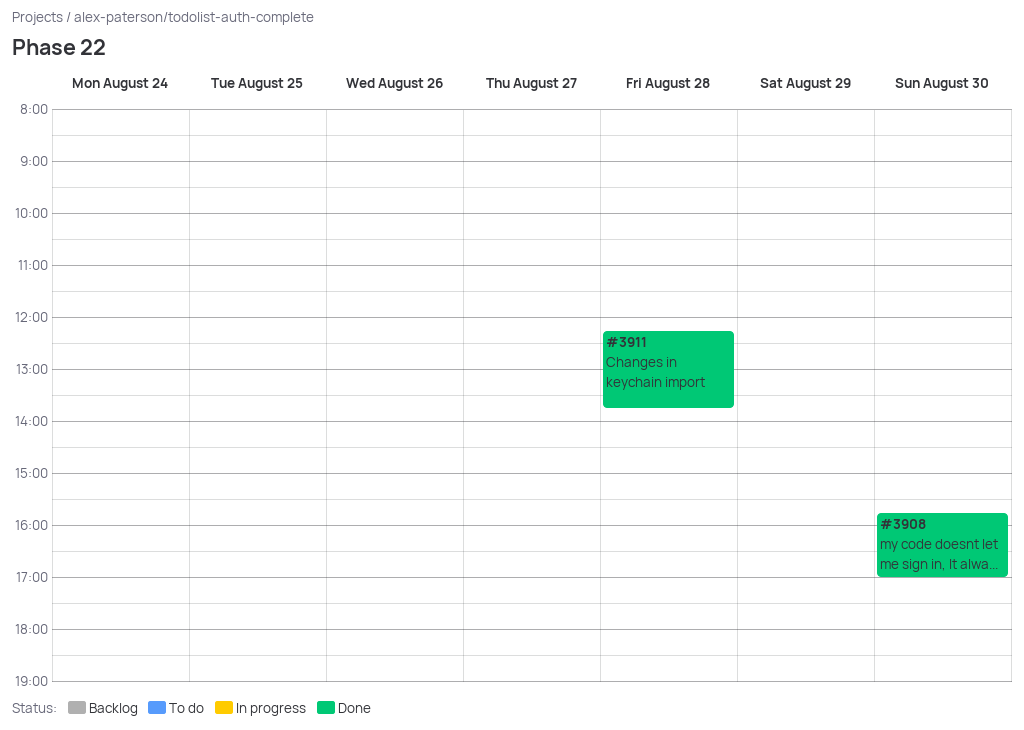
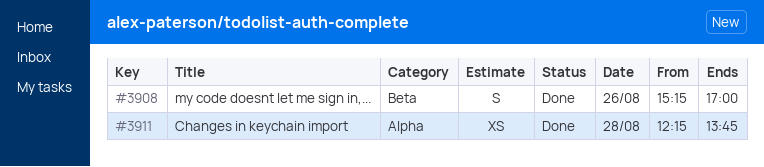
#3908, day: Aug 30 -> Aug 26
#3908, begins: 15:45 -> 15:15

